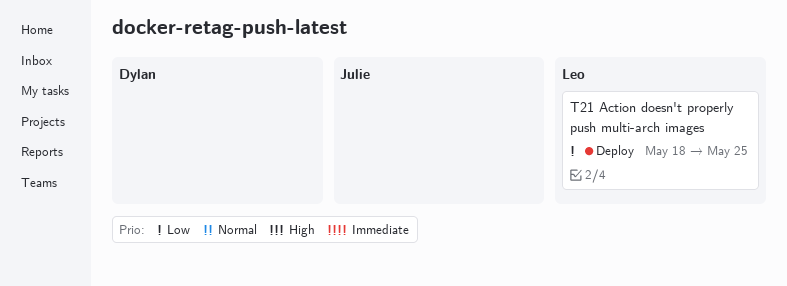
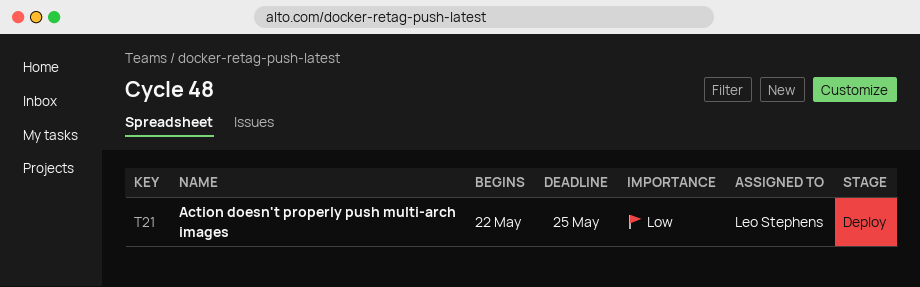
T21, start: May 18 -> May 22

